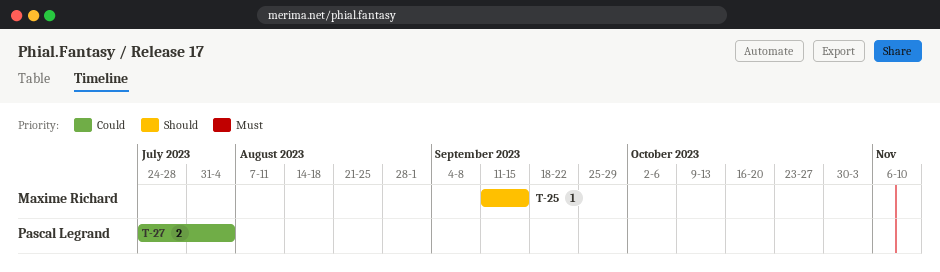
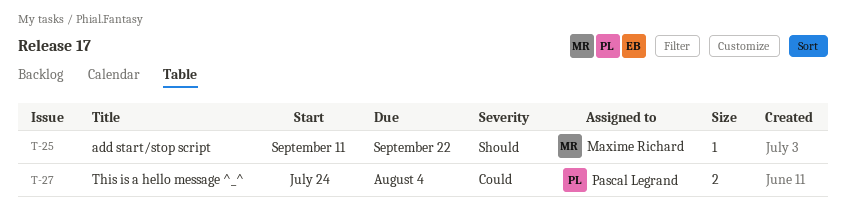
T-25, due: Sep 15 -> Sep 22

